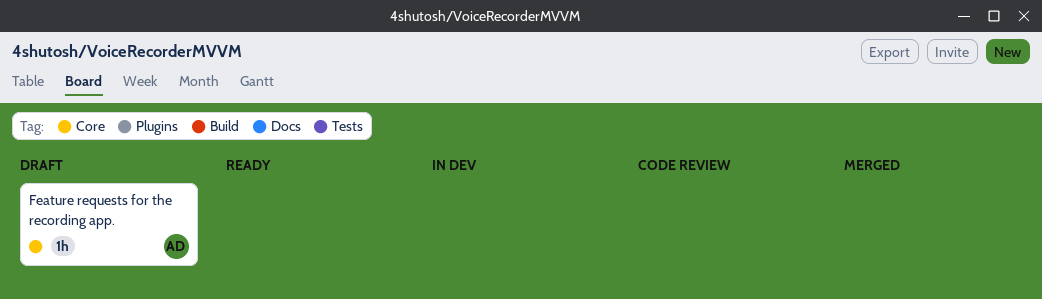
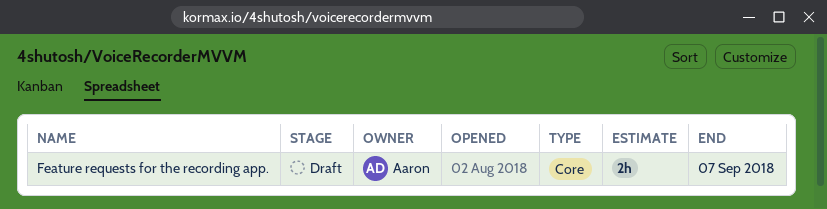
Feature requests for the recording app., estimate: 1h -> 2h

